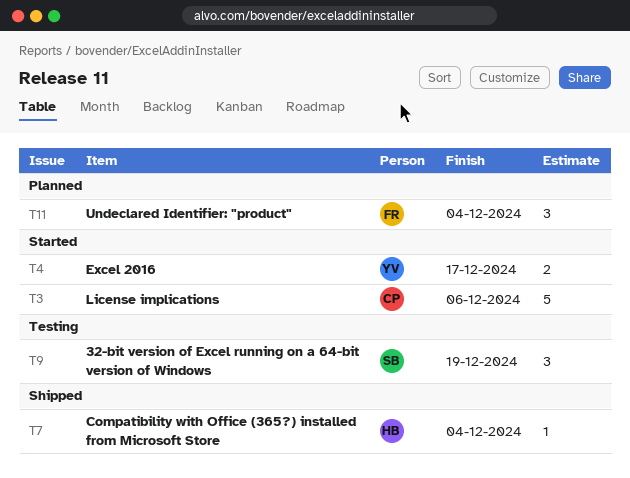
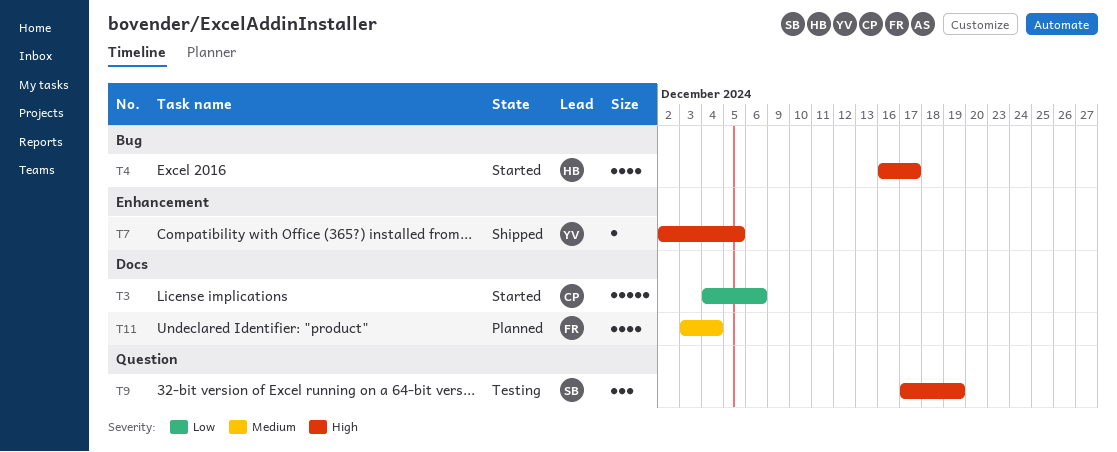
T4, owner: YV -> HB
T4, estimate: 2 -> 4
T7, owner: HB -> YV
T7, due: Dec 4 -> Dec 5
T11, estimate: 3 -> 4

